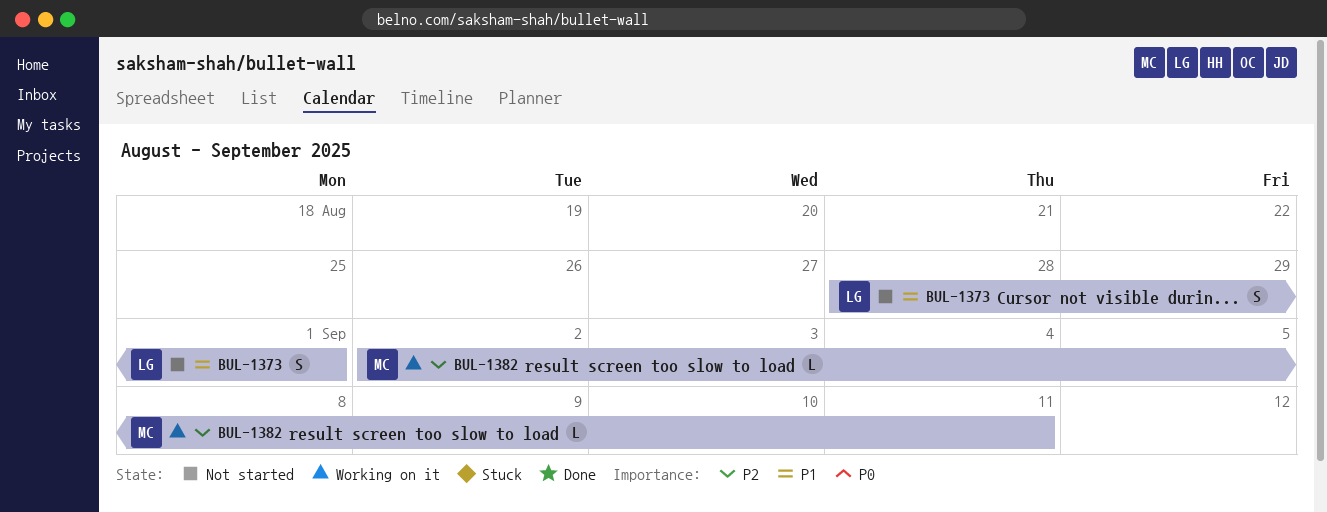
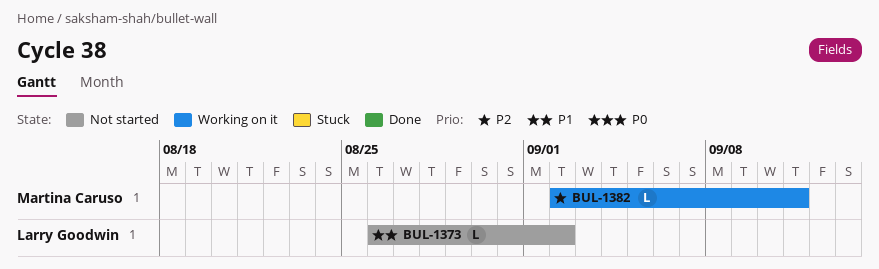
BUL-1373, estimate: S -> L
BUL-1373, start: Aug 28 -> Aug 26
BUL-1373, due: Sep 1 -> Sep 2

